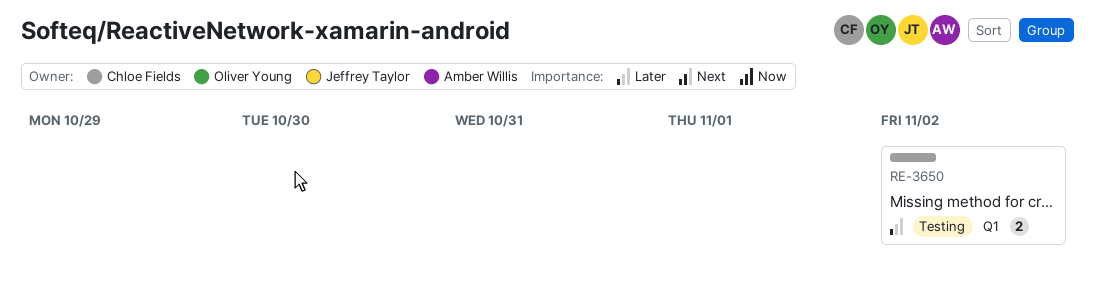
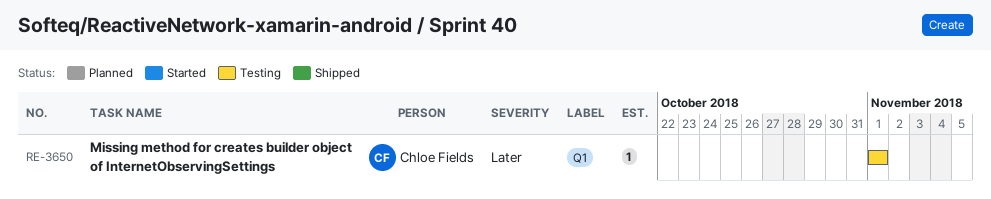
RE-3650, estimate: 2 -> 1
RE-3650, due: Nov 2 -> Nov 1

